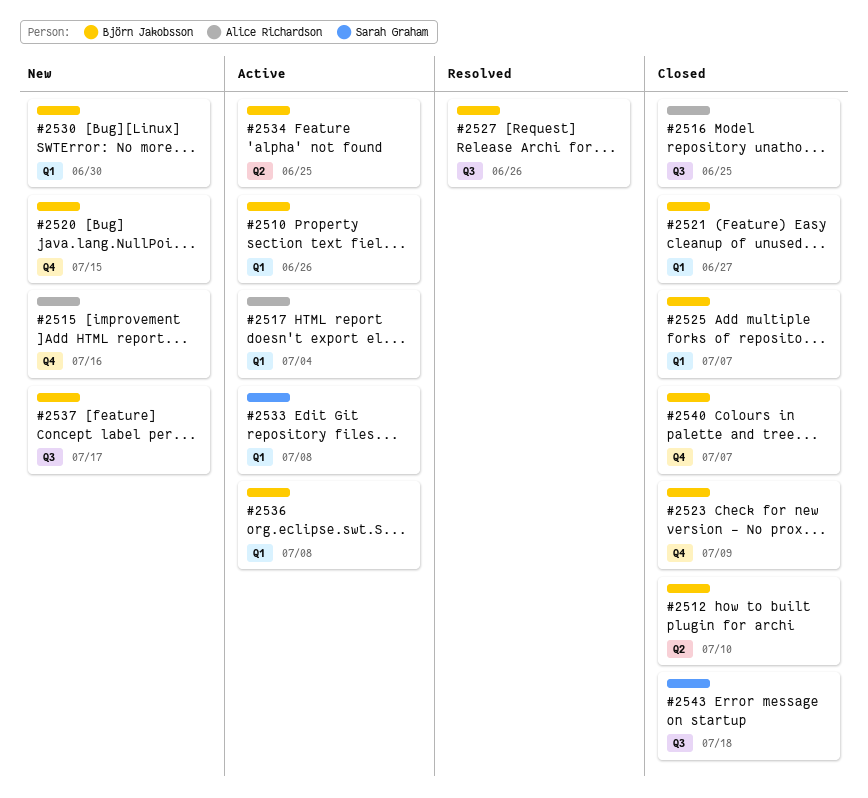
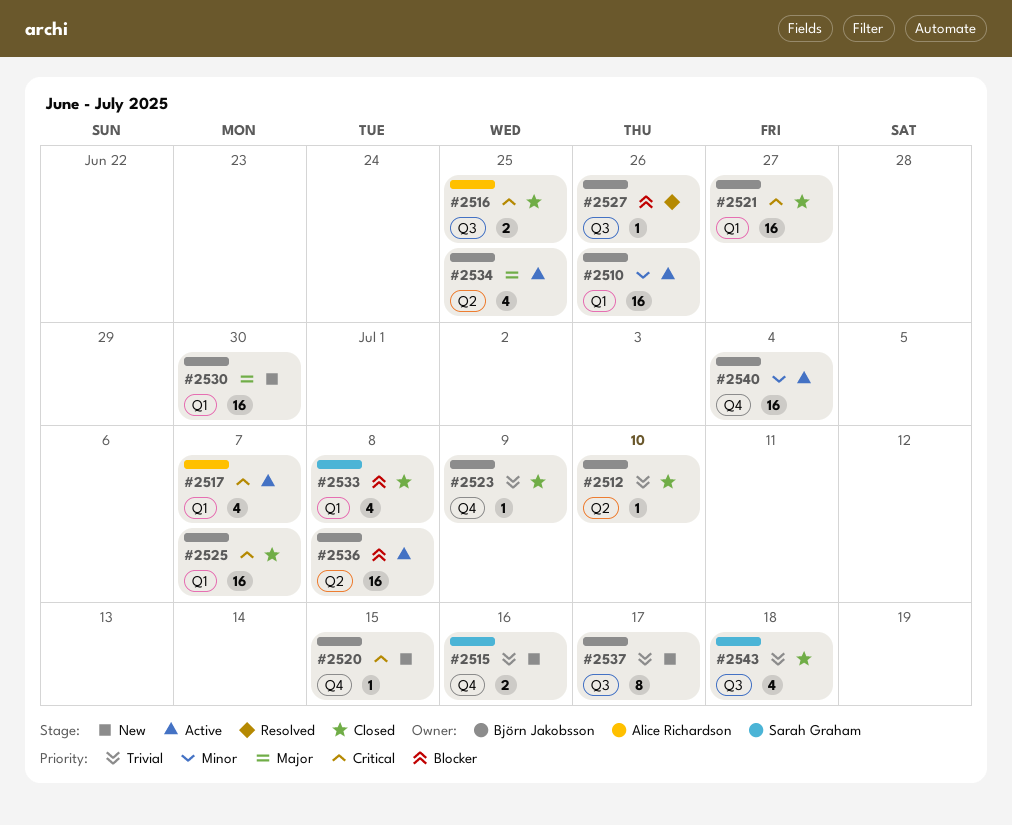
#2515, owner: Alice Richardson -> Sarah Graham
#2517, due: Jul 4 -> Jul 7
#2533, status: Active -> Closed
#2536, label: Q1 -> Q2
#2540, status: Closed -> Active
#2540, due: Jul 7 -> Jul 4

